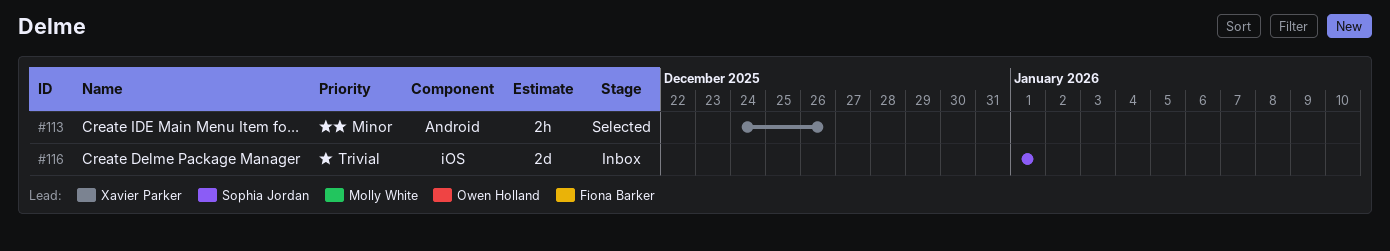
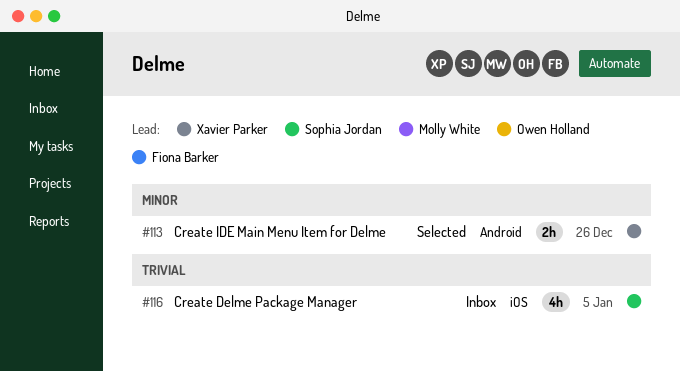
#116, estimate: 2d -> 4h
#116, due: Jan 1 -> Jan 5

